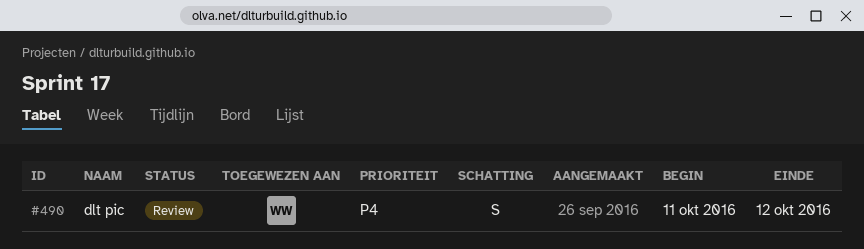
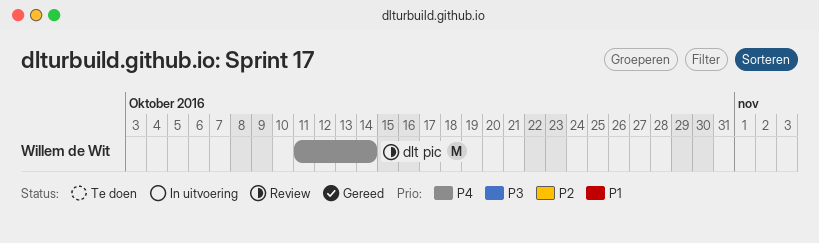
dlt pic, estimate: S -> M
dlt pic, due: Oct 12 -> Oct 14

